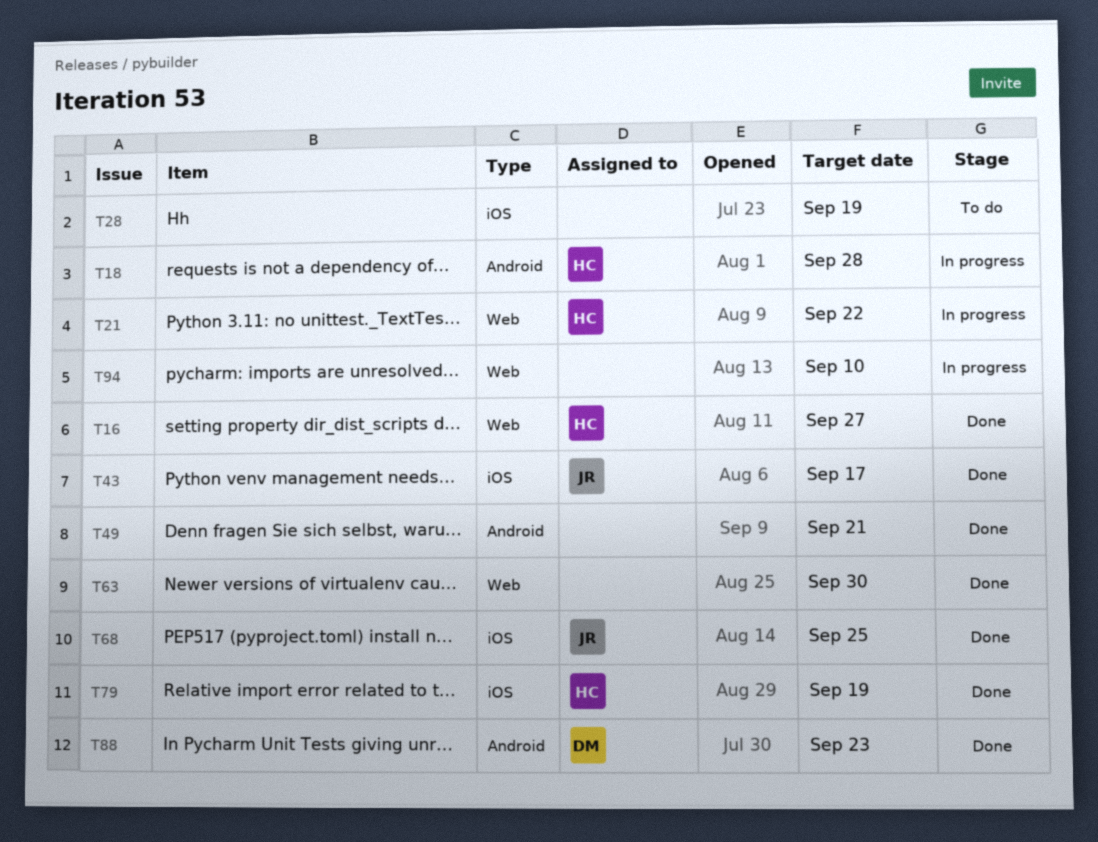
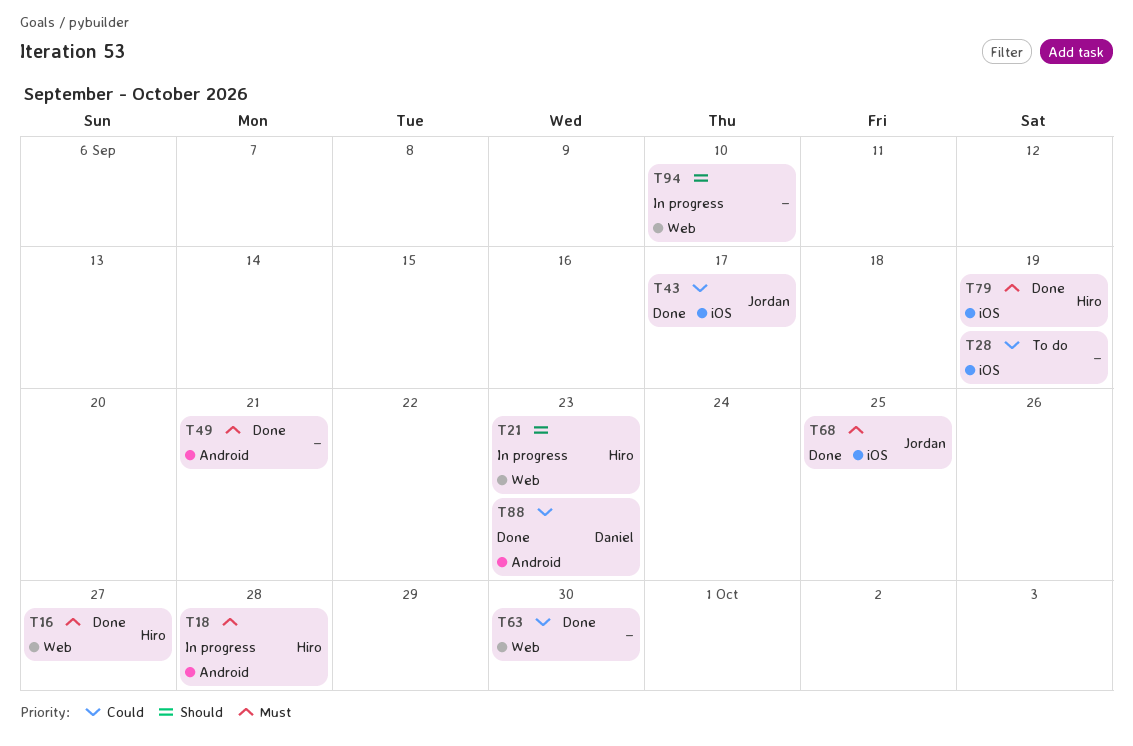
T21, due: Sep 22 -> Sep 23

